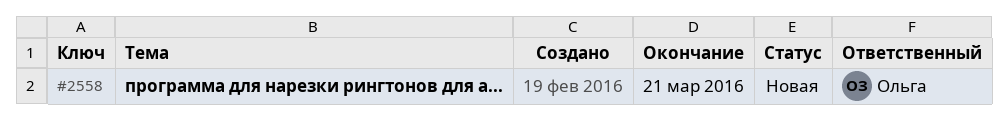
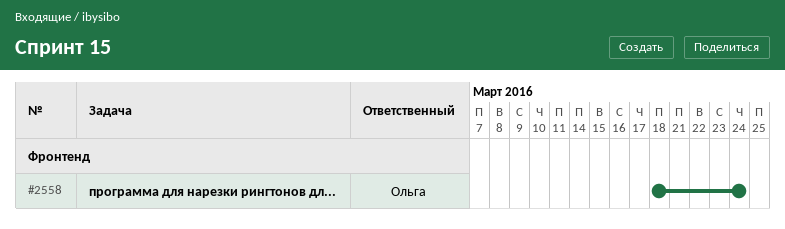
#2558, due: Mar 21 -> Mar 24

